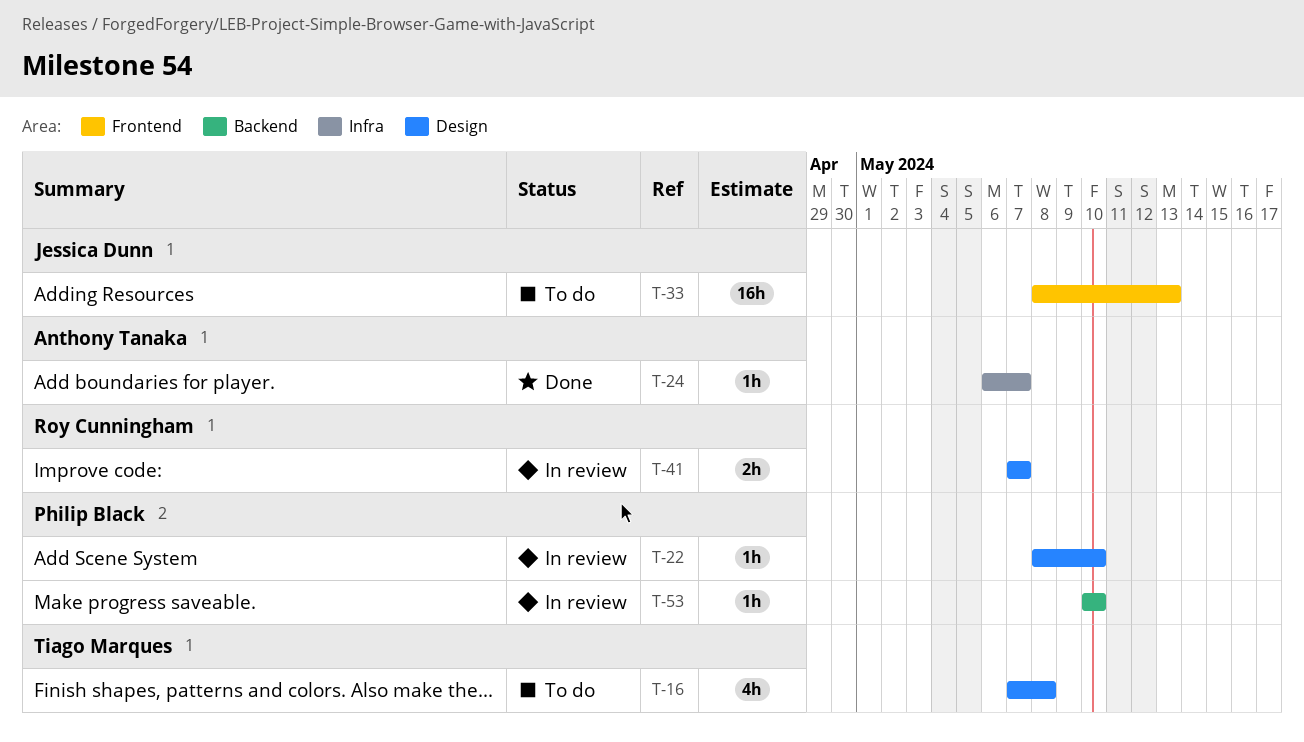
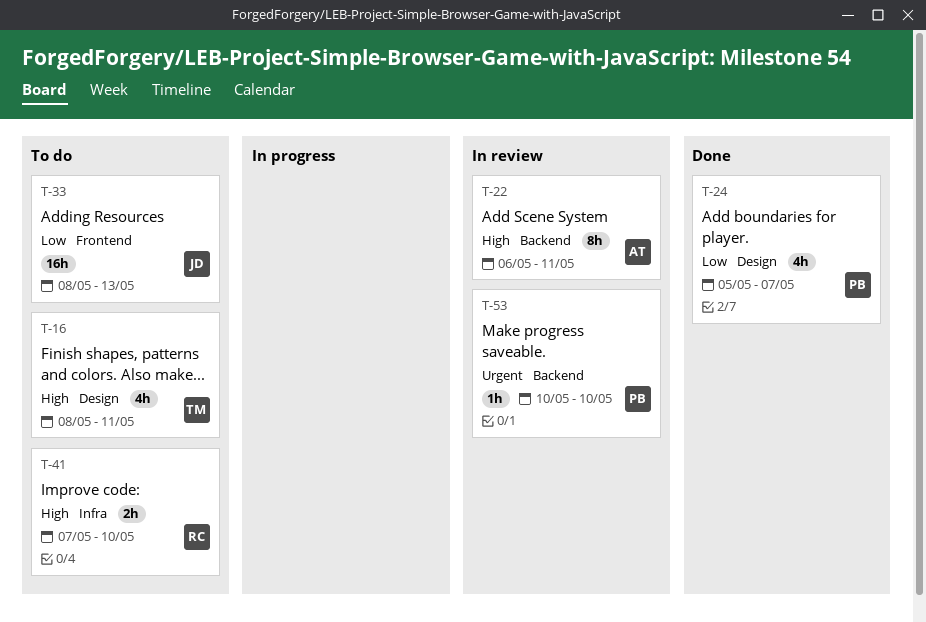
T-16, start: May 7 -> May 8
T-16, due: May 8 -> May 11
T-22, owner: Philip Black -> Anthony Tanaka
T-22, label: Design -> Backend
T-22, estimate: 1h -> 8h
T-22, start: May 8 -> May 6
T-22, due: May 10 -> May 11
T-24, owner: Anthony Tanaka -> Philip Black
T-24, label: Infra -> Design
T-24, estimate: 1h -> 4h
T-24, start: May 6 -> May 5
T-41, status: In review -> To do
T-41, label: Design -> Infra
T-41, due: May 7 -> May 10

